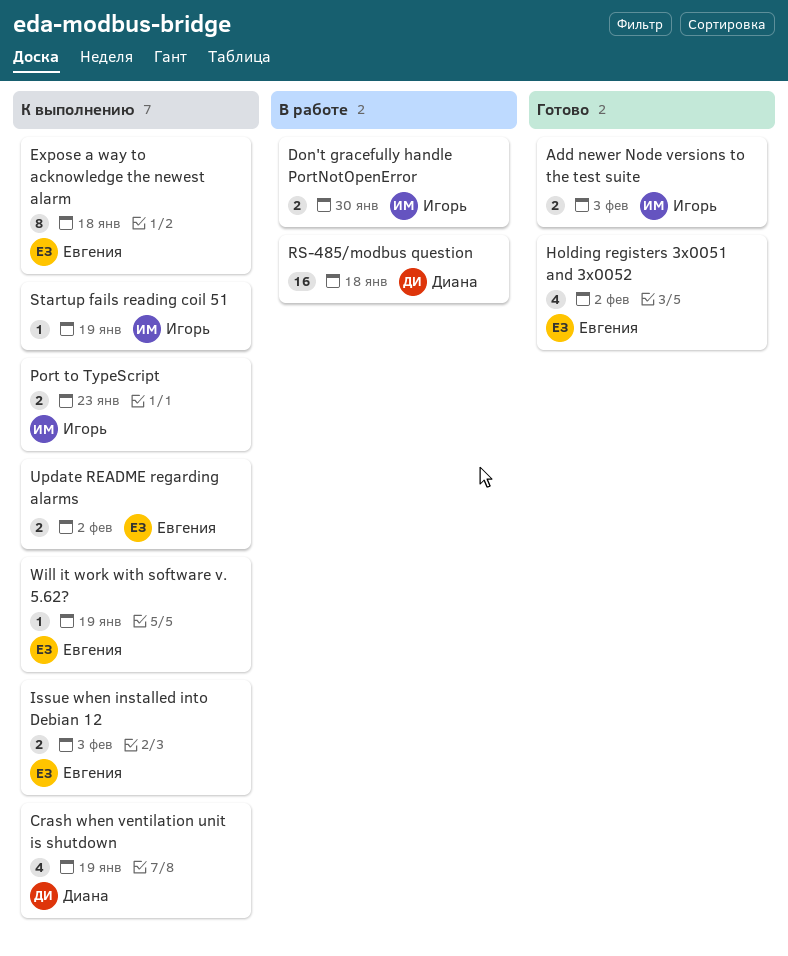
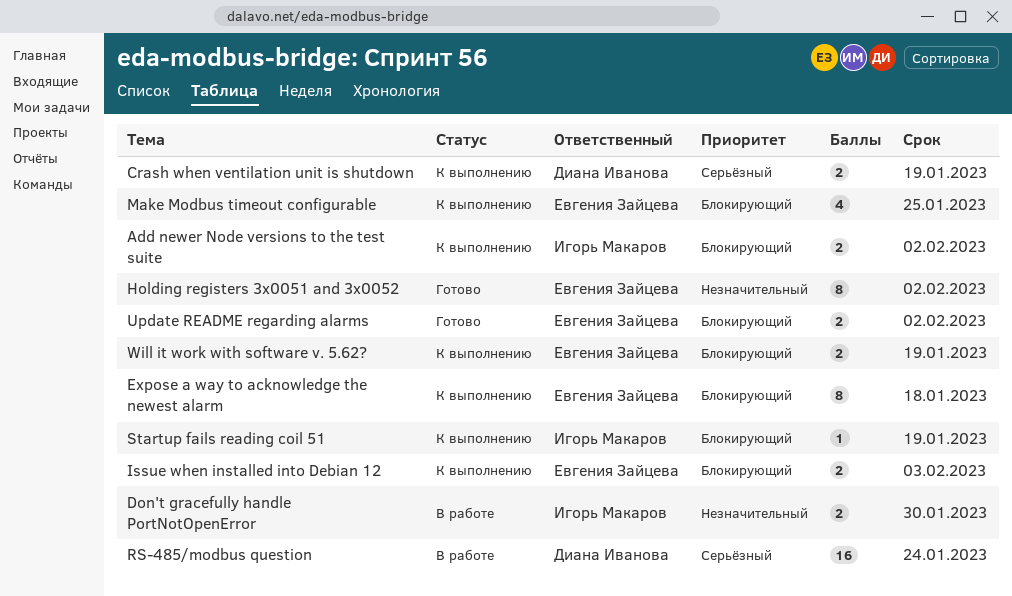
Add newer Node versions to the test suite, status: Готово -> К выполнению
Add newer Node versions to the test suite, due: Feb 3 -> Feb 2
Crash when ventilation unit is shutdown, estimate: 4 -> 2
Holding registers 3x0051 and 3x0052, estimate: 4 -> 8
Make Modbus timeout configurable: none -> present
Port to TypeScript: present -> none
RS-485/modbus question, due: Jan 18 -> Jan 24
Update README regarding alarms, status: К выполнению -> Готово
Will it work with software v. 5.62?, estimate: 1 -> 2

